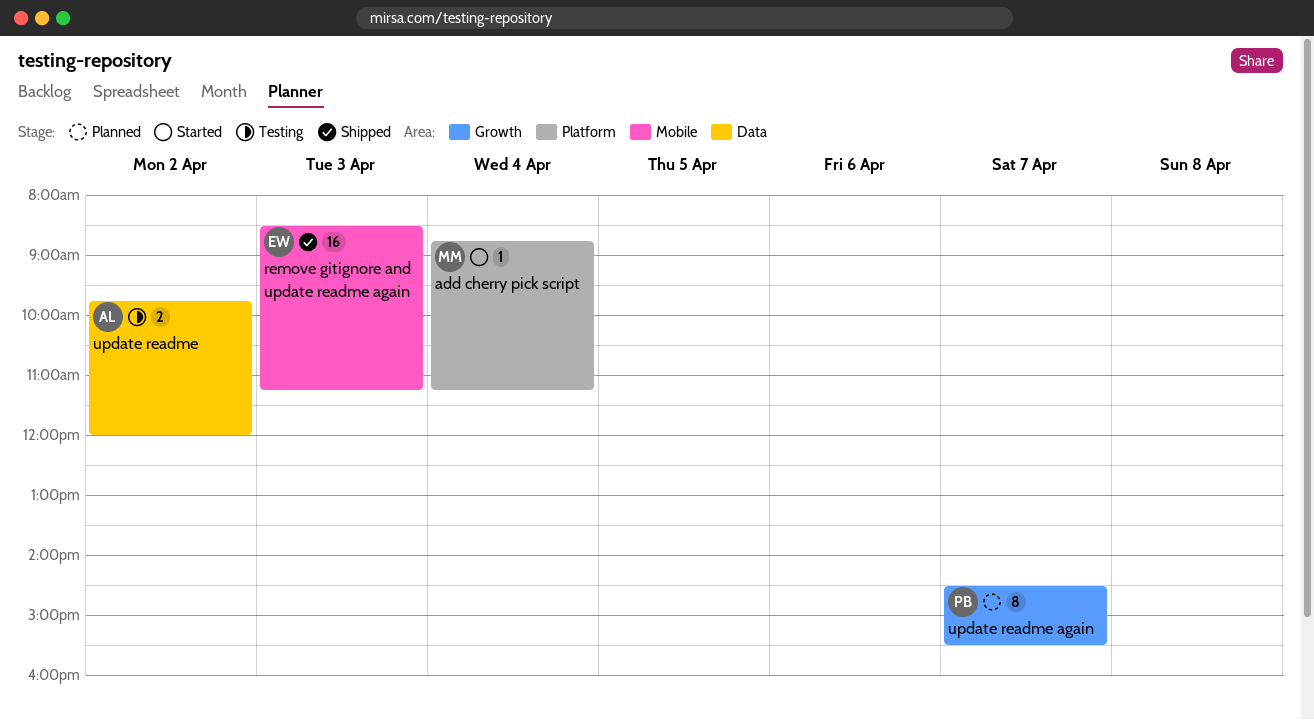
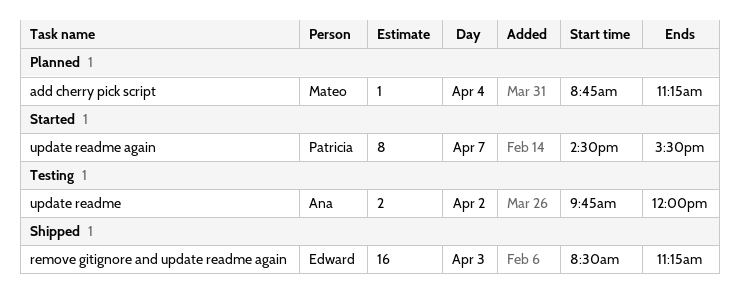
add cherry pick script, status: Started -> Planned
update readme again, status: Planned -> Started

